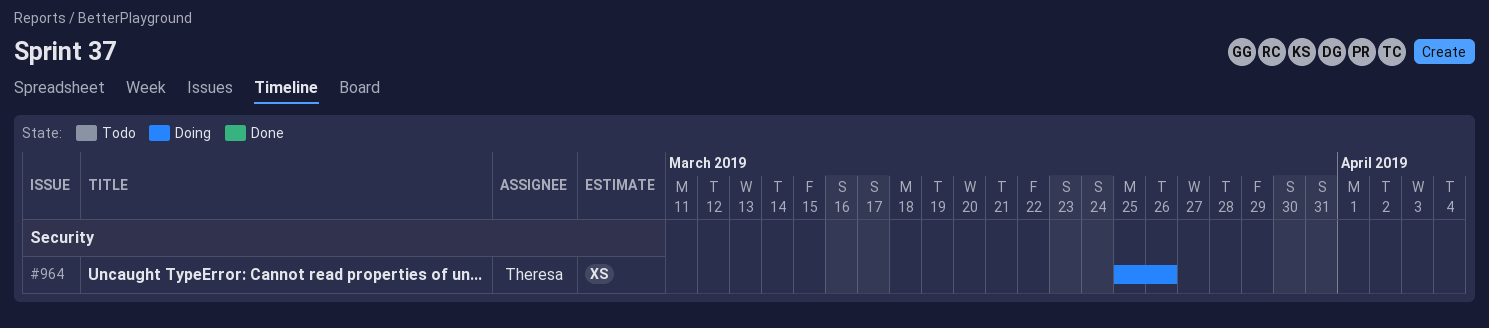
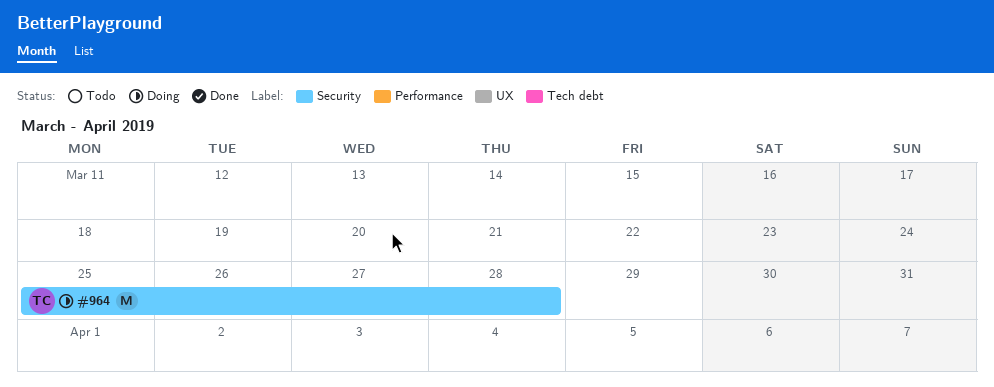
#964, estimate: XS -> M
#964, due: Mar 26 -> Mar 28

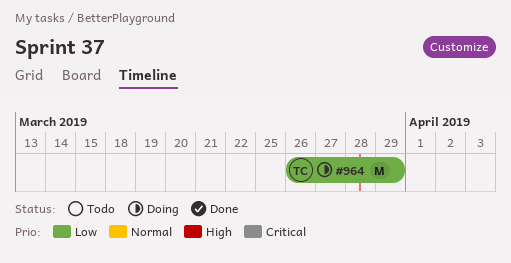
#964, start: Mar 25 -> Mar 26
#964, due: Mar 28 -> Mar 29

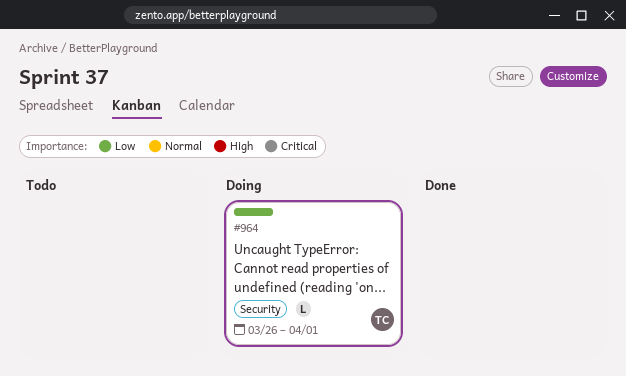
#964, estimate: M -> L
#964, due: Mar 29 -> Apr 1

